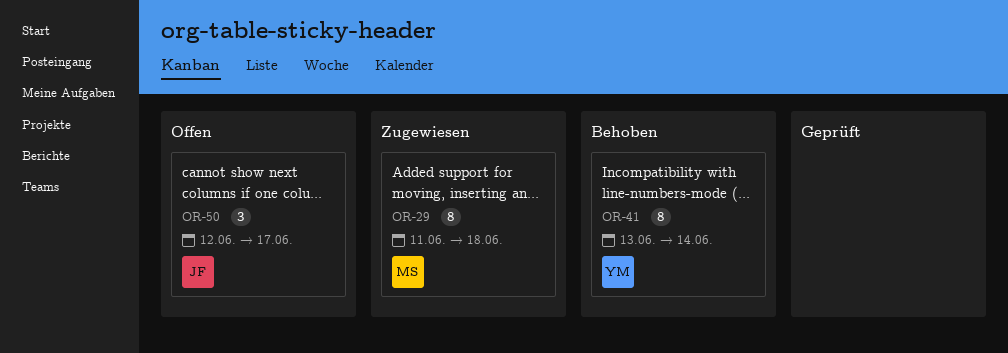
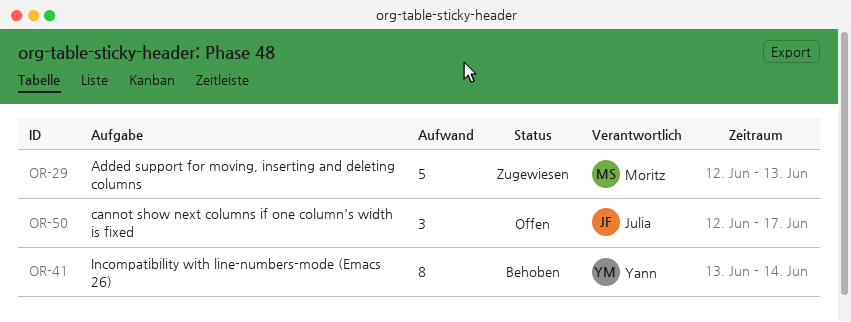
OR-29, estimate: 8 -> 5
OR-29, start: Jun 11 -> Jun 12
OR-29, due: Jun 18 -> Jun 13

